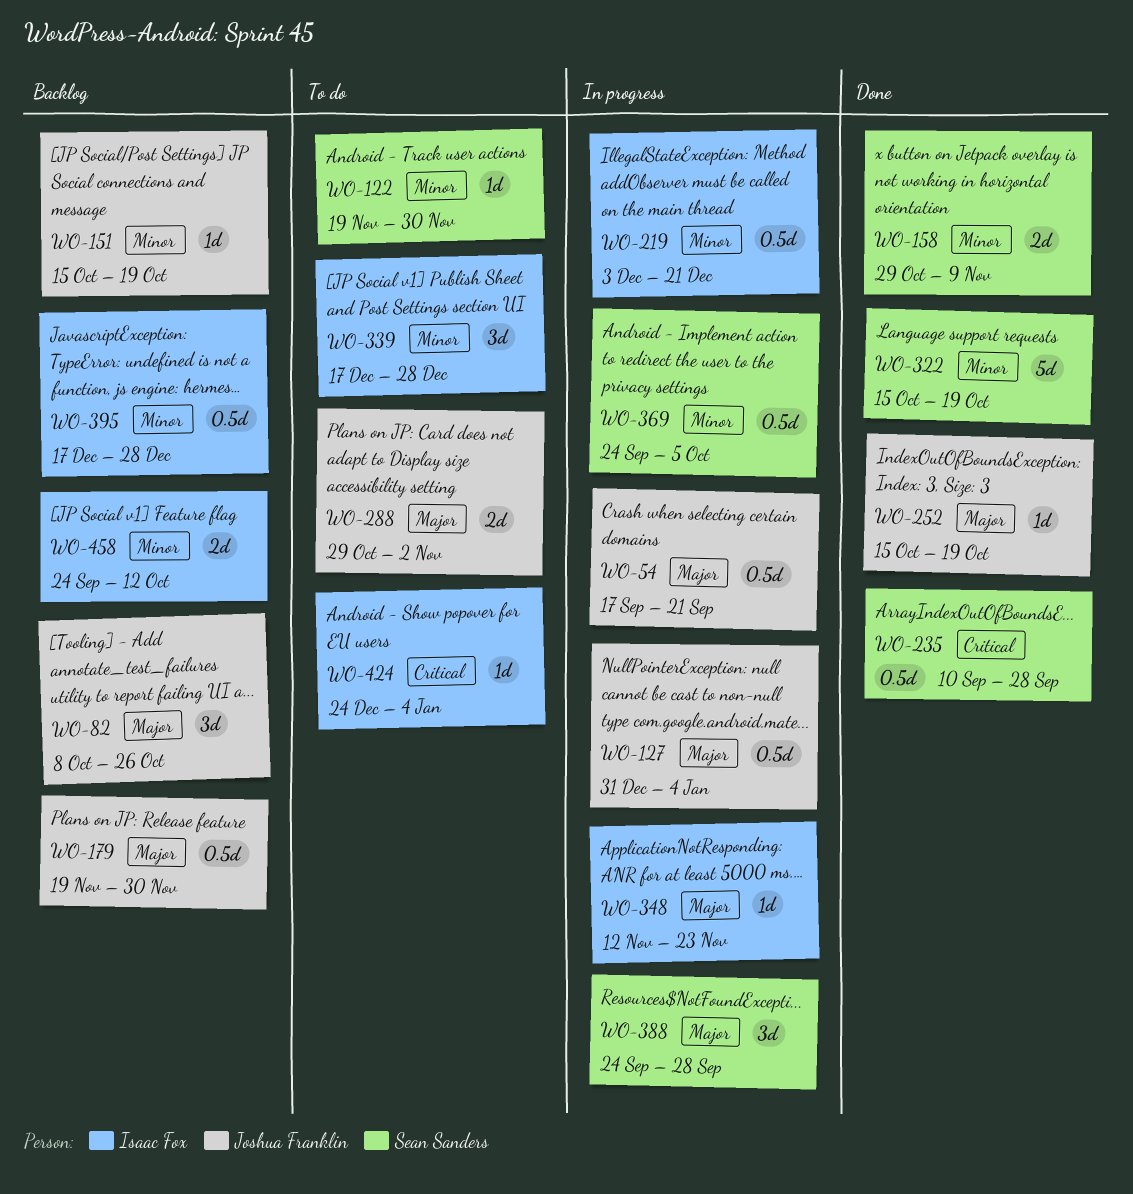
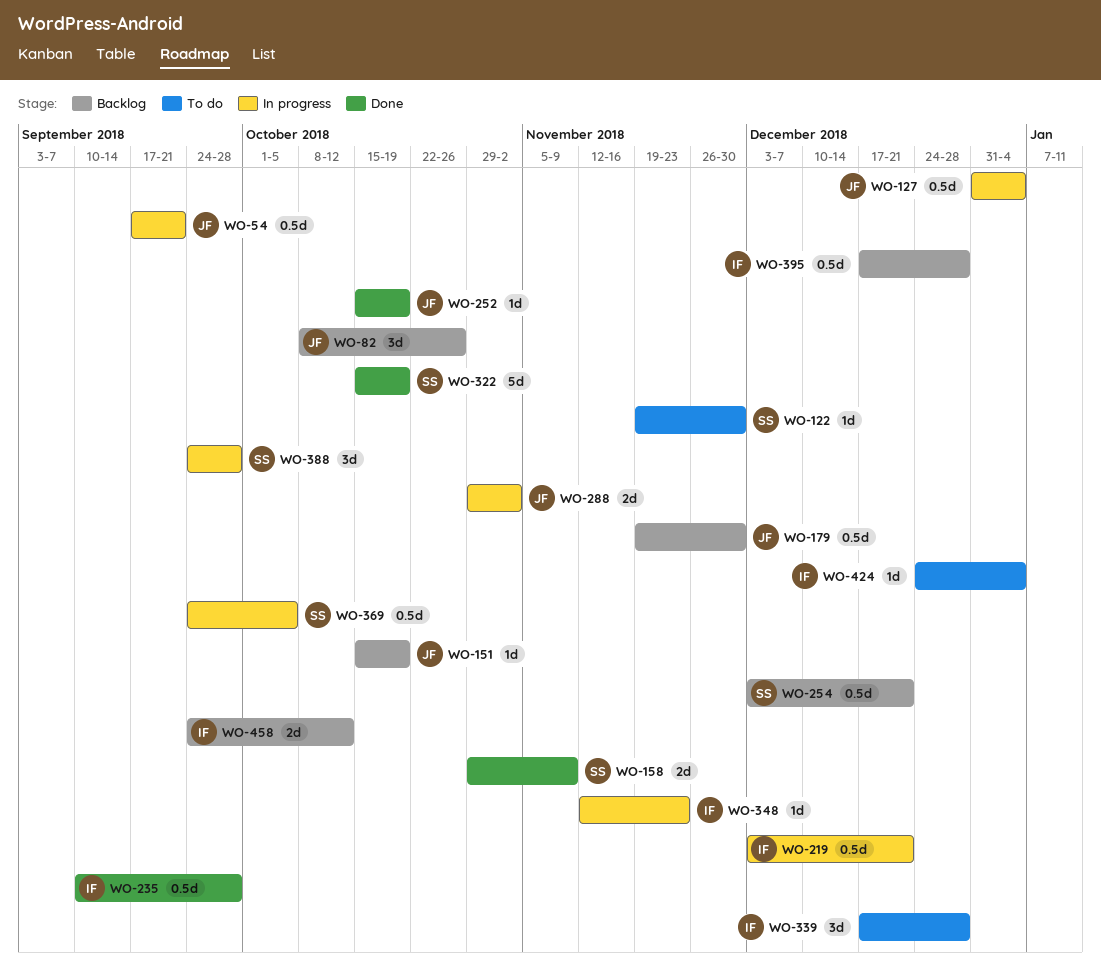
WO-235, owner: Sean Sanders -> Isaac Fox
WO-254: none -> present
WO-288, status: To do -> In progress

